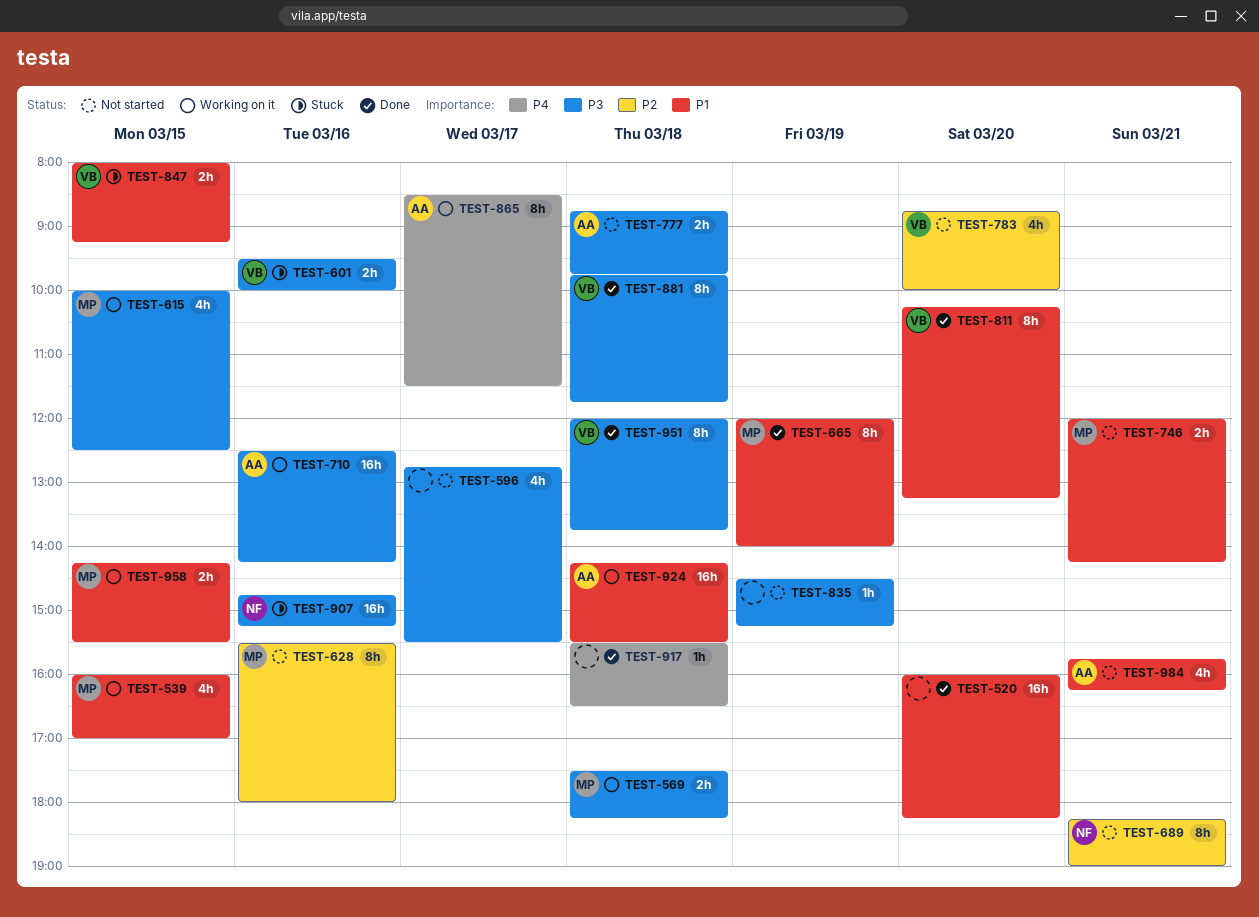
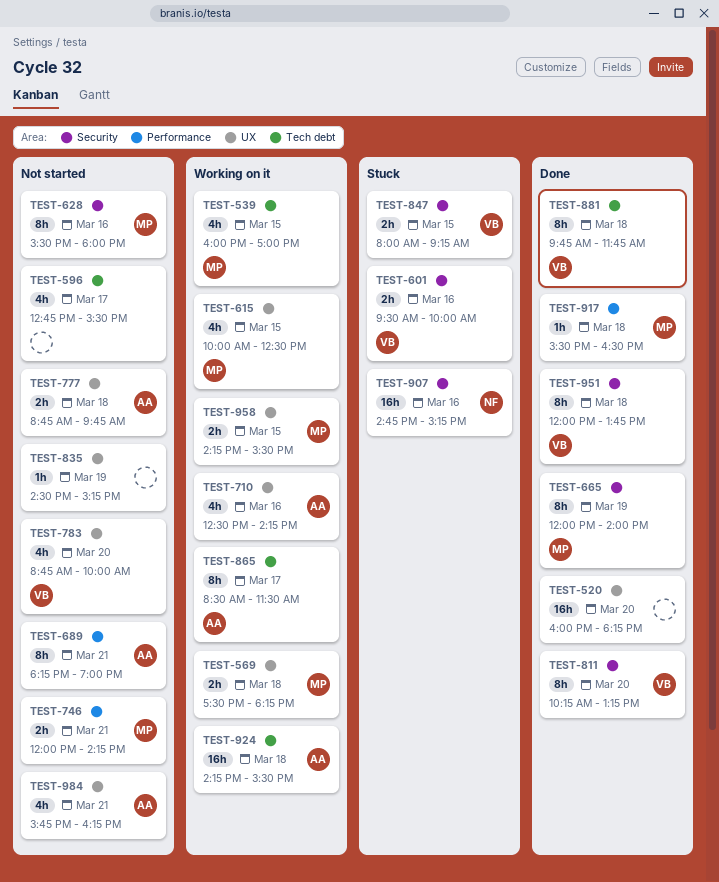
TEST-689, owner: NF -> AA
TEST-710, estimate: 16h -> 4h
TEST-917, owner: none -> MP

